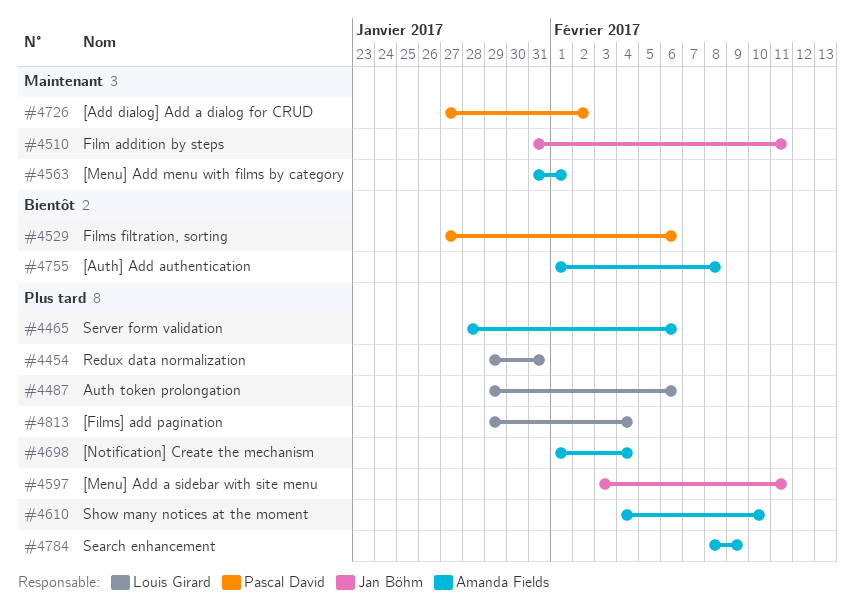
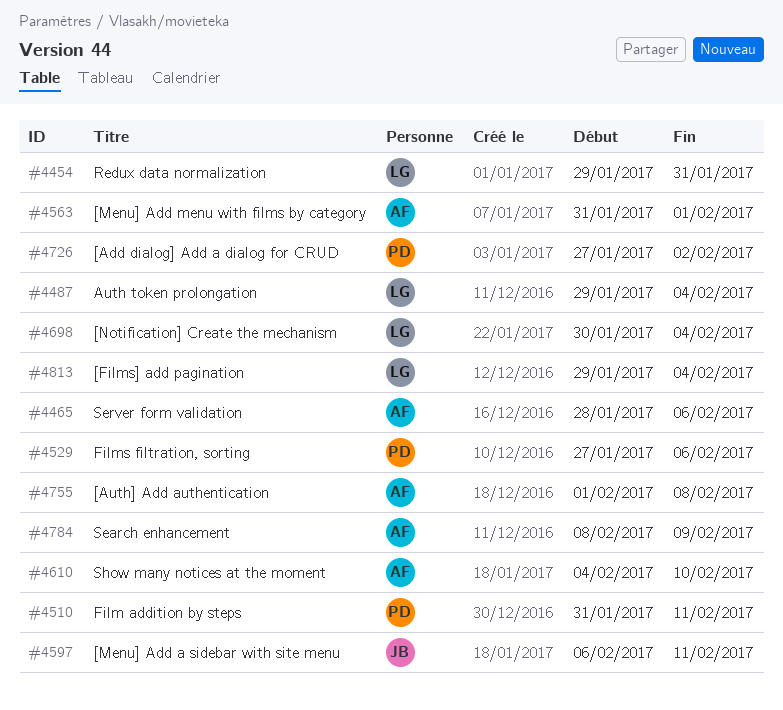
#4487, due: Feb 6 -> Feb 4
#4510, owner: Jan Böhm -> Pascal David
#4597, start: Feb 3 -> Feb 6
#4698, owner: Amanda Fields -> Louis Girard
#4698, start: Feb 1 -> Jan 30

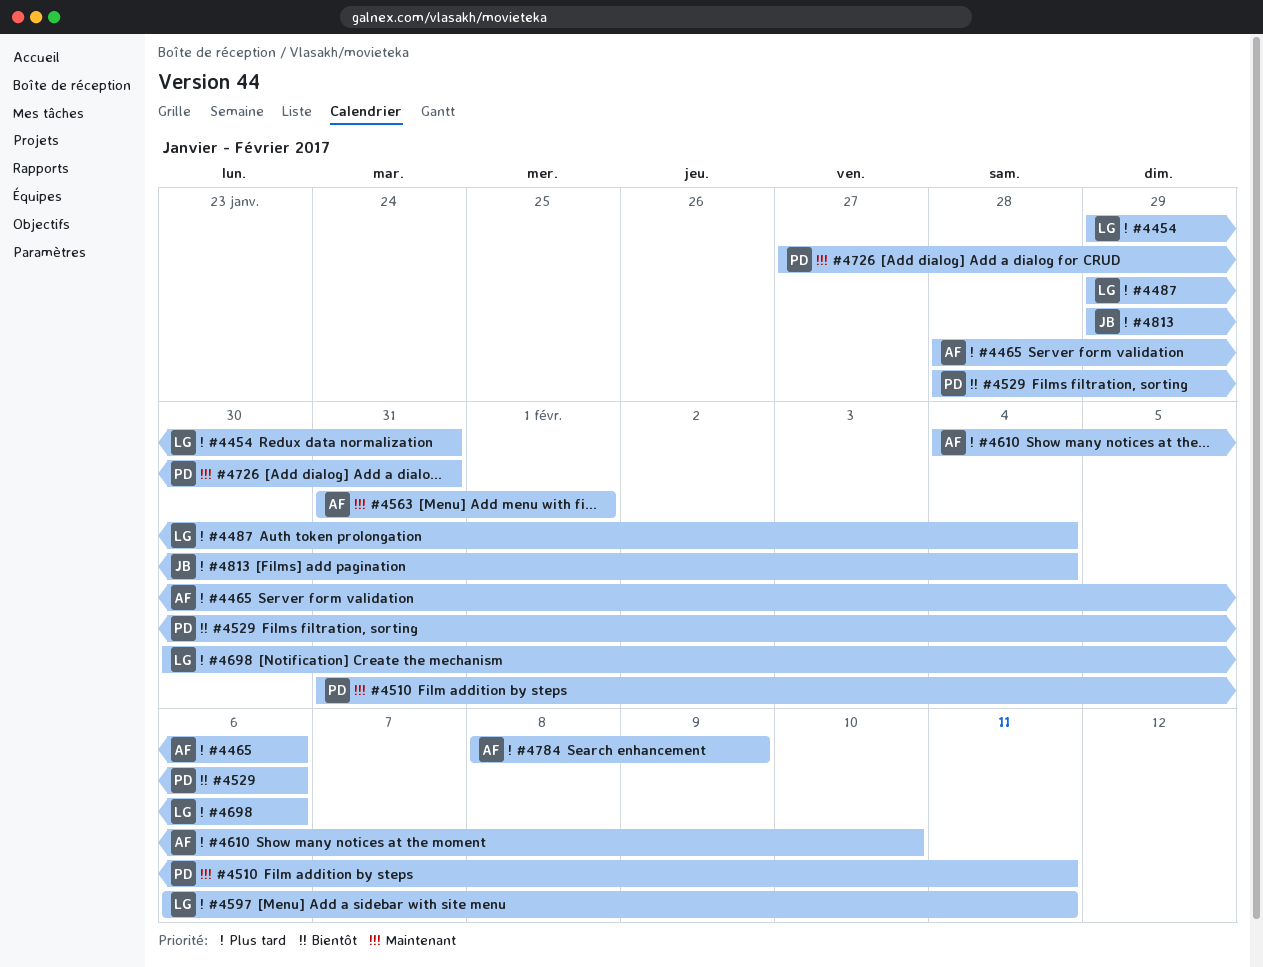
#4529, start: Jan 27 -> Jan 28
#4597, owner: JB -> LG
#4698, due: Feb 4 -> Feb 6
#4726, due: Feb 2 -> Jan 31
#4755: present -> none
#4813, owner: LG -> JB

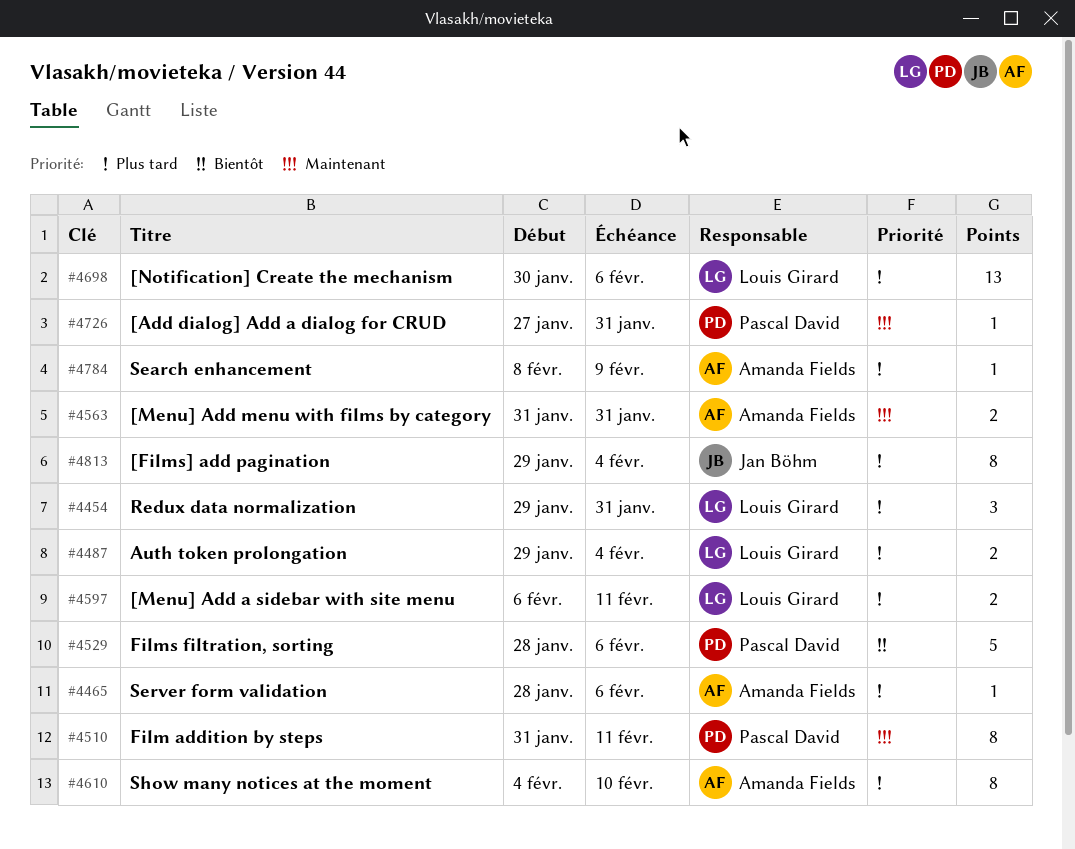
#4563, due: Feb 1 -> Jan 31

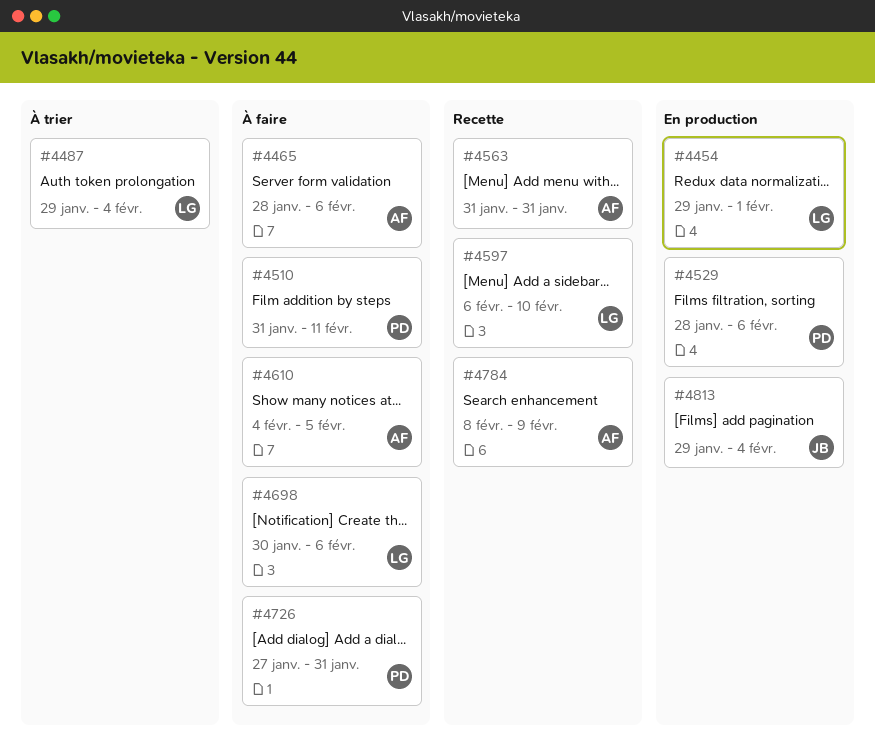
#4454, due: Jan 31 -> Feb 1
#4597, due: Feb 11 -> Feb 10
#4610, due: Feb 10 -> Feb 5

